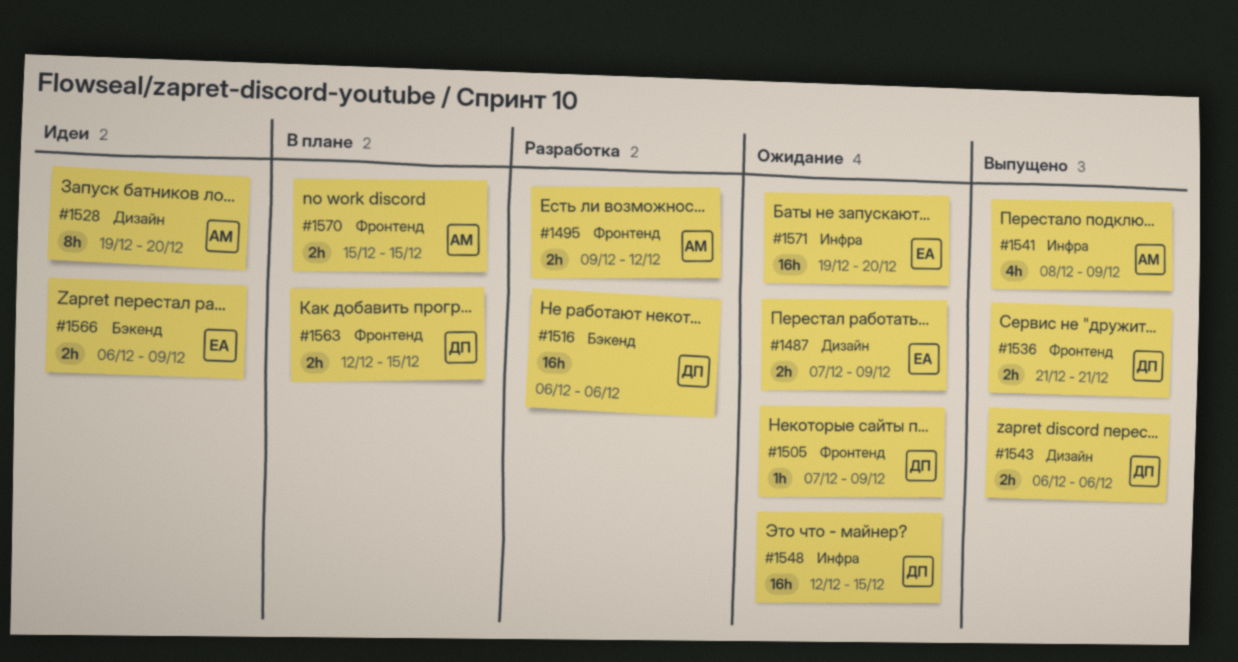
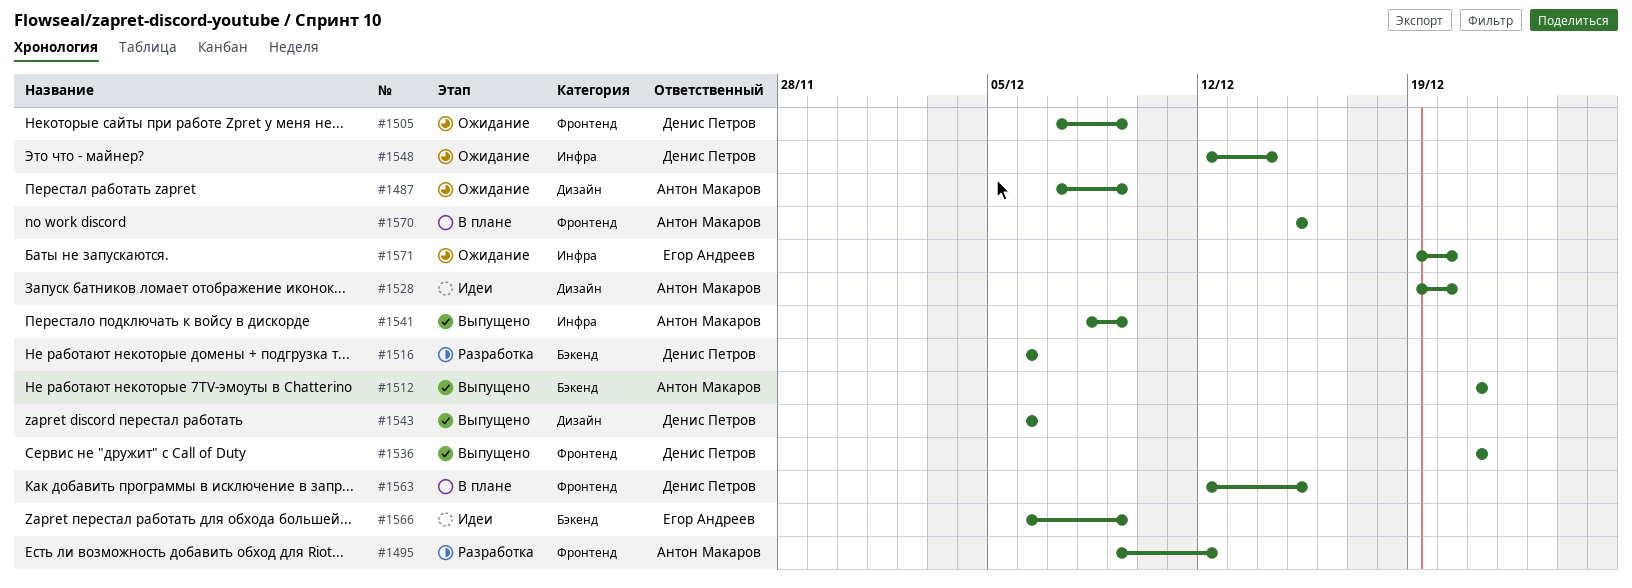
#1487, owner: Егор Андреев -> Антон Макаров
#1512: none -> present
#1548, due: Dec 15 -> Dec 14

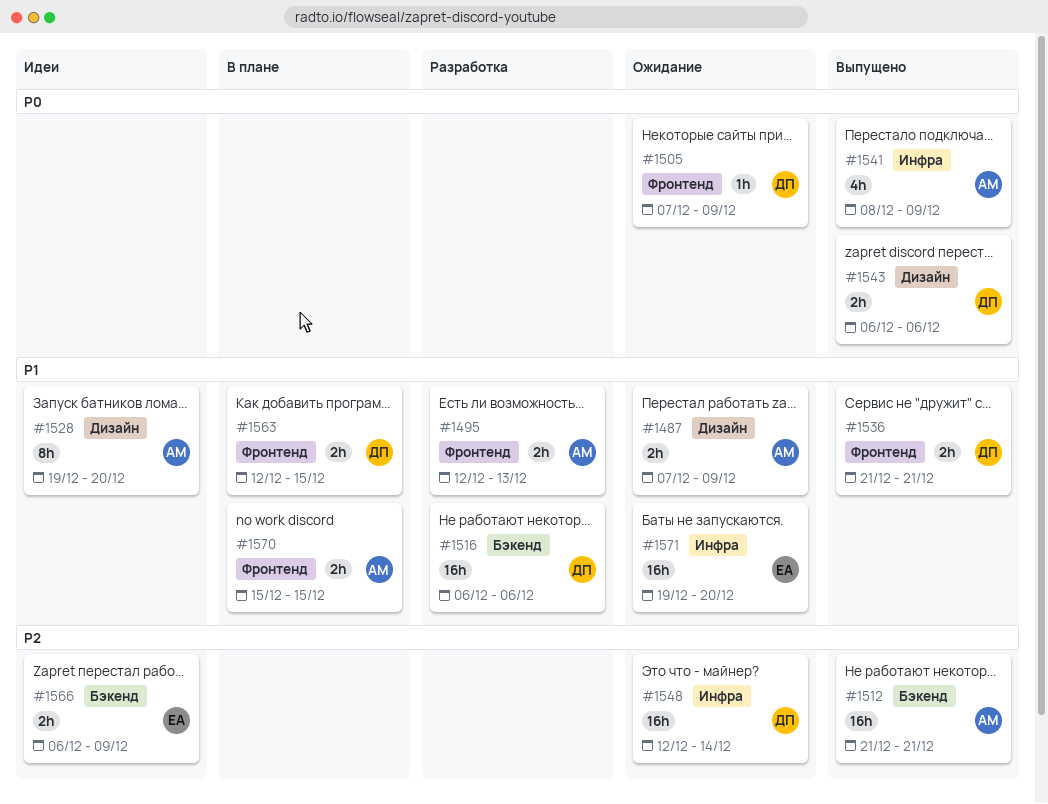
#1495, start: Dec 9 -> Dec 12
#1495, due: Dec 12 -> Dec 13

